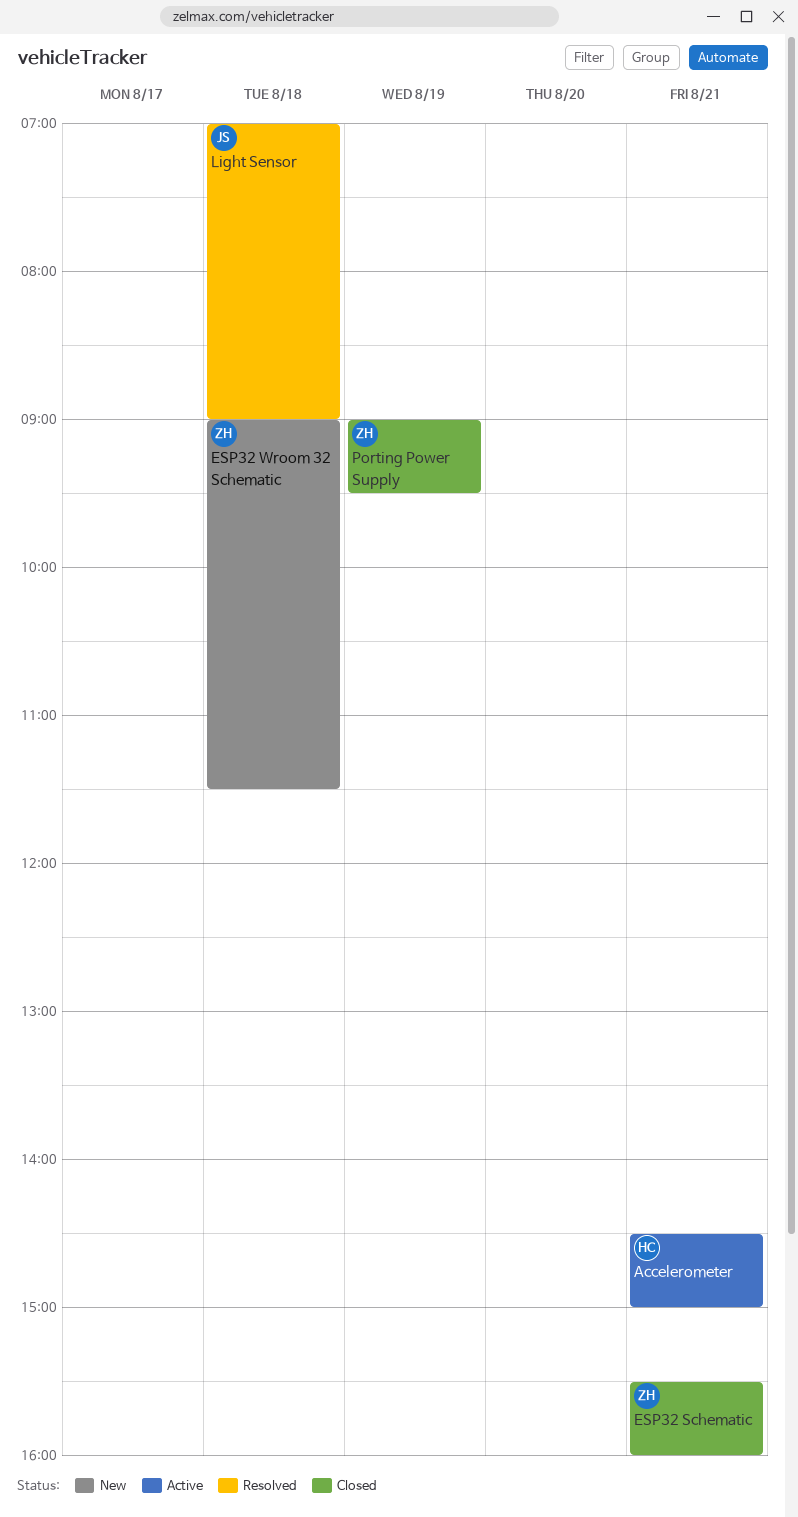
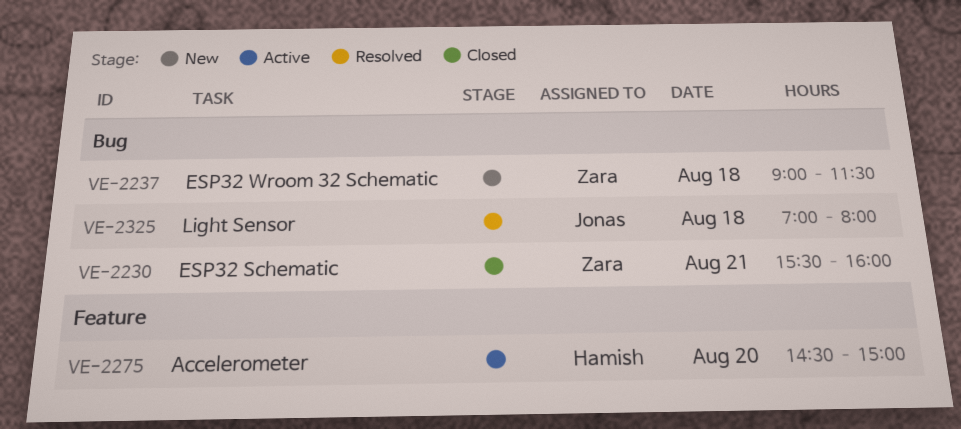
Accelerometer, day: Aug 21 -> Aug 20
Light Sensor, ends: 09:00 -> 08:00
Porting Power Supply: present -> none

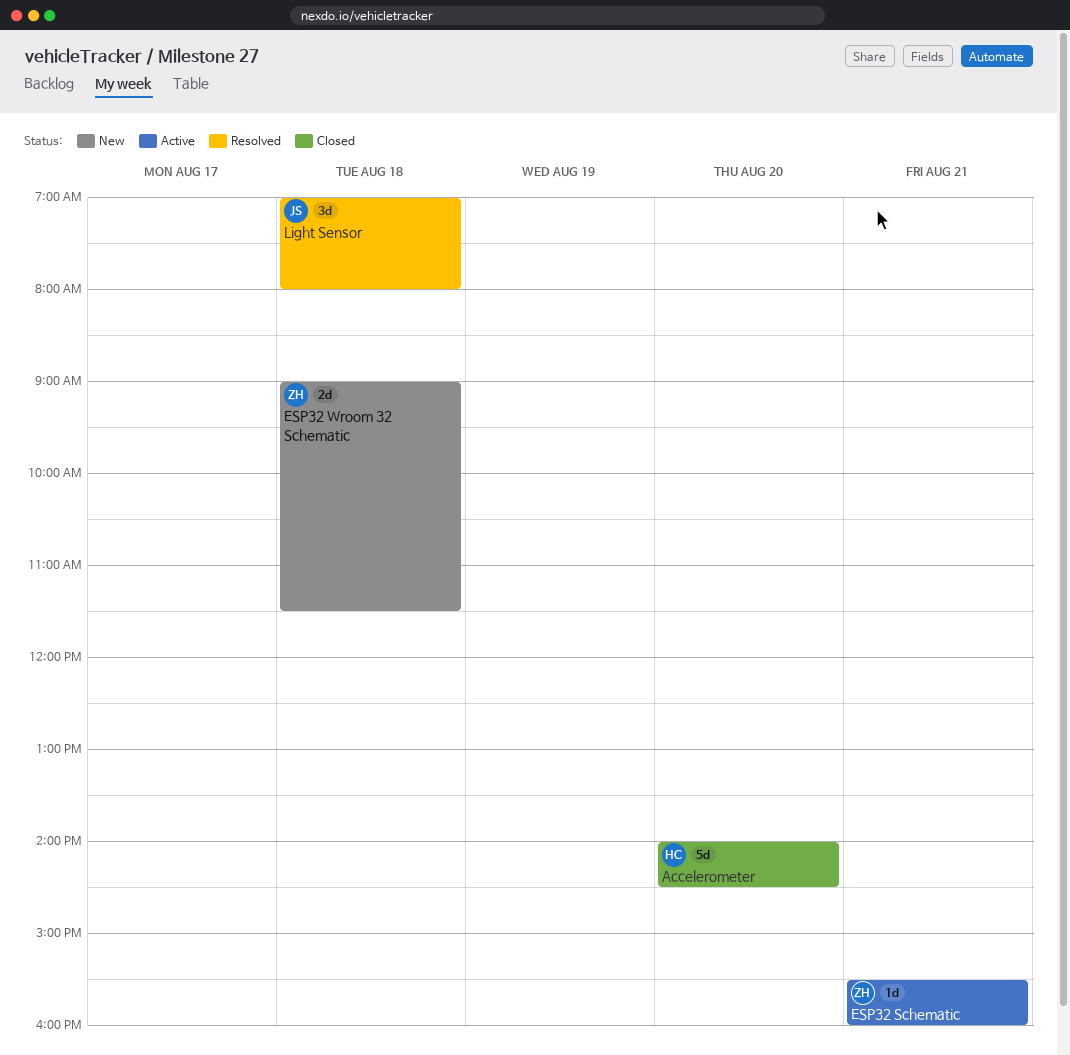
Accelerometer, status: Active -> Closed
Accelerometer, begins: 14:30 -> 14:00
Accelerometer, ends: 15:00 -> 14:30
ESP32 Schematic, status: Closed -> Active

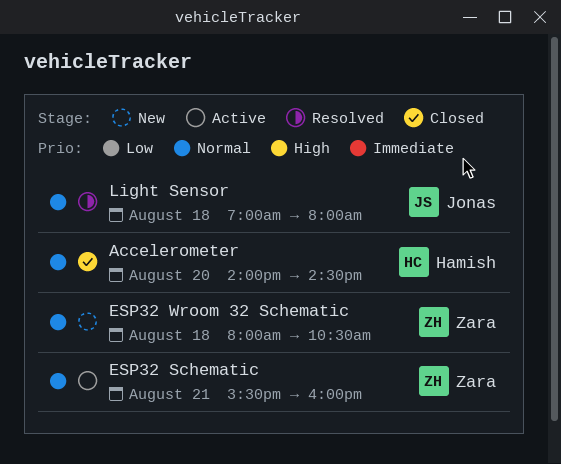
ESP32 Wroom 32 Schematic, begins: 09:00 -> 08:00
ESP32 Wroom 32 Schematic, ends: 11:30 -> 10:30

